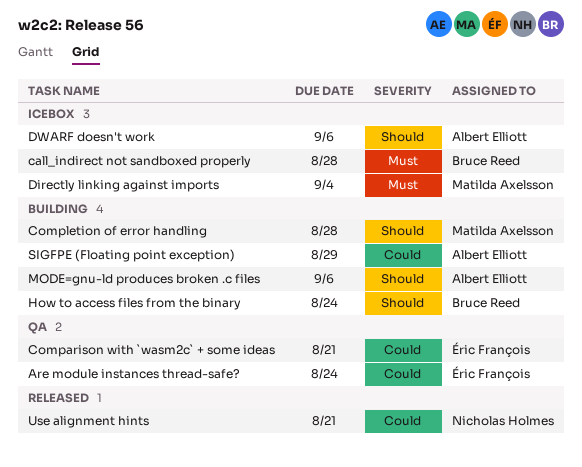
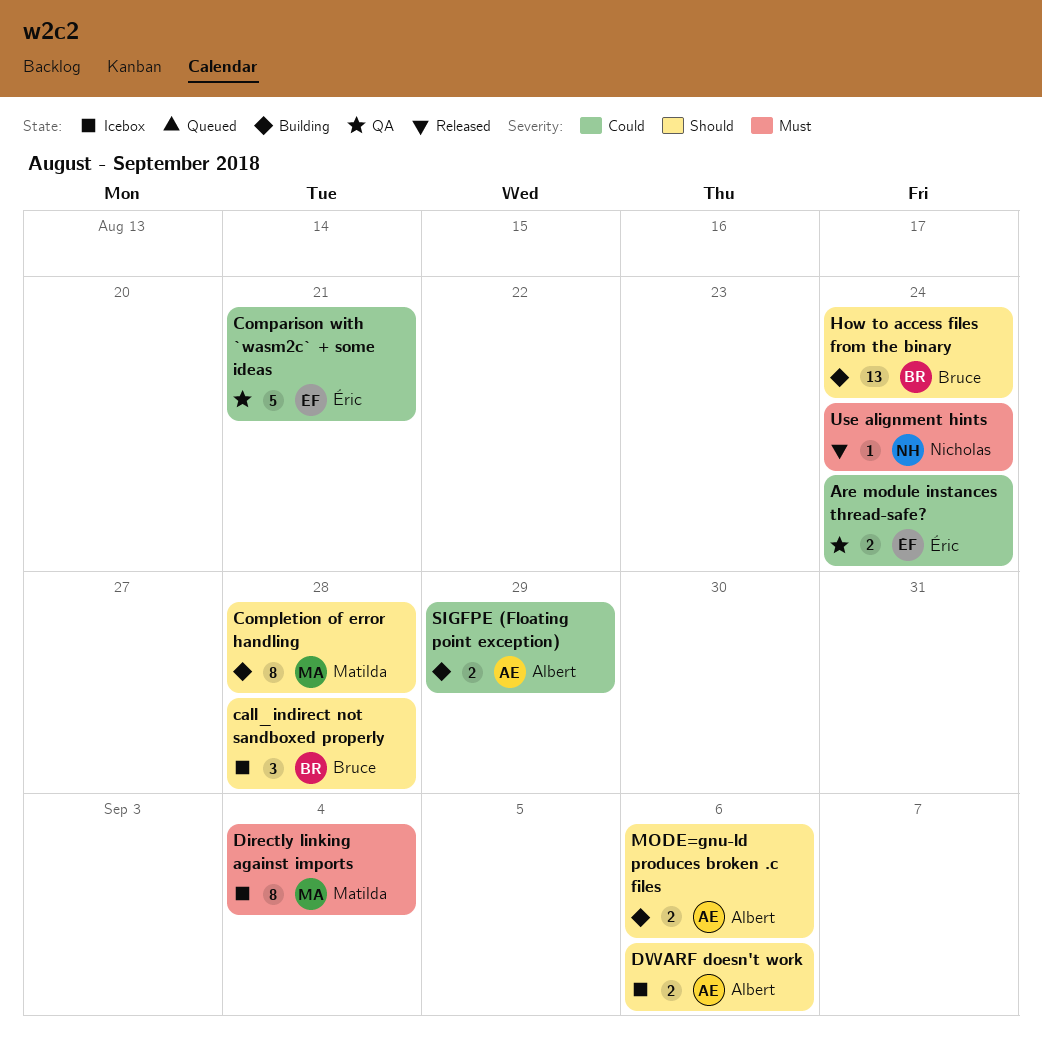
call_indirect not sandboxed properly, priority: Must -> Should
Use alignment hints, priority: Could -> Must
Use alignment hints, due: Aug 21 -> Aug 24

